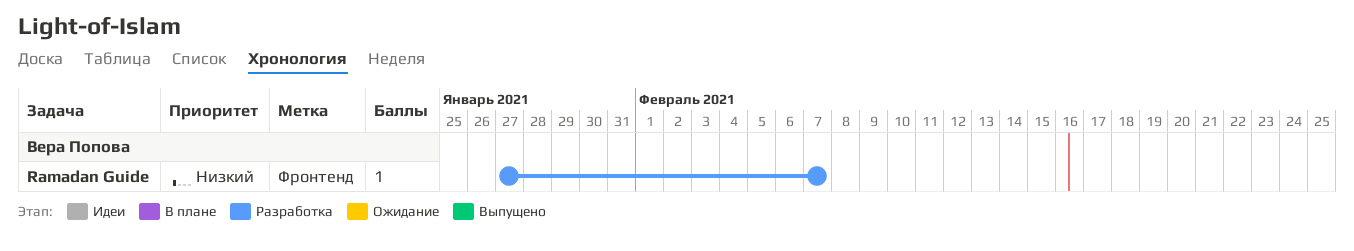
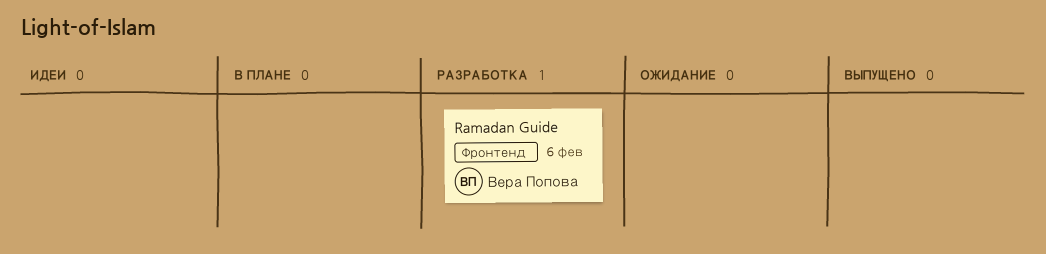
Ramadan Guide, due: Feb 7 -> Feb 6

